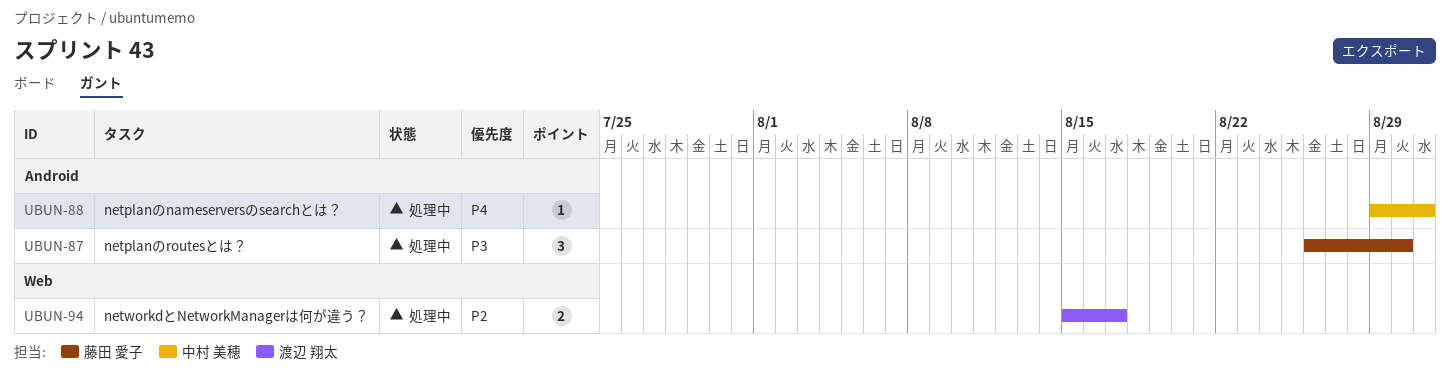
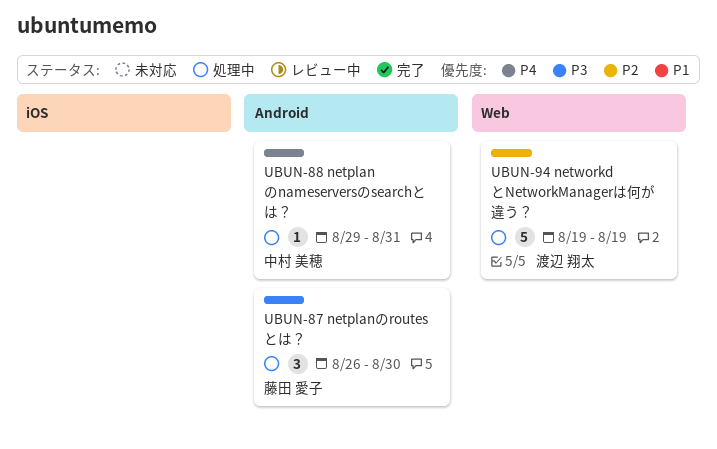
UBUN-94, estimate: 2 -> 5
UBUN-94, start: Aug 15 -> Aug 19
UBUN-94, due: Aug 17 -> Aug 19

